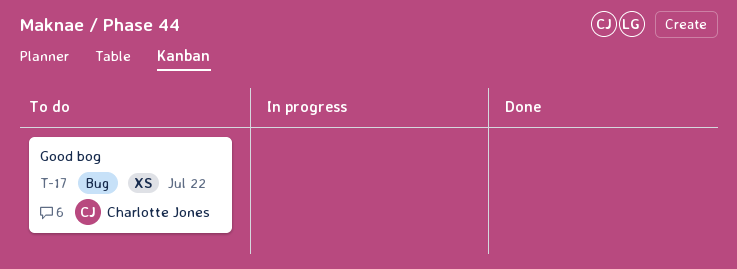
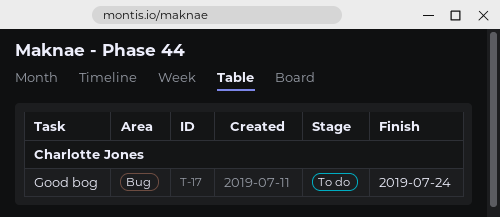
T-17, due: Jul 22 -> Jul 24

